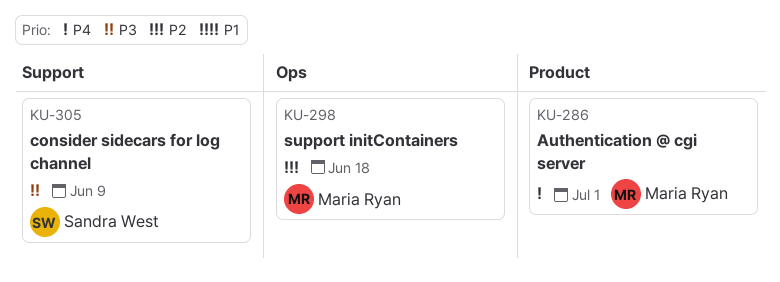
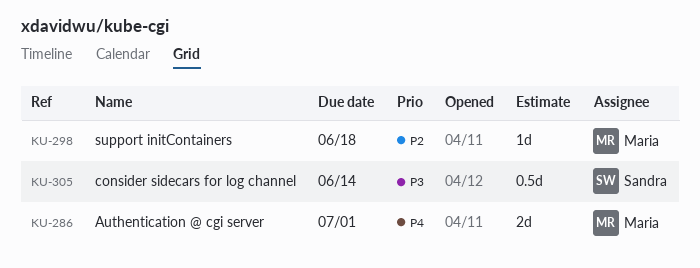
KU-305, due: Jun 9 -> Jun 14

